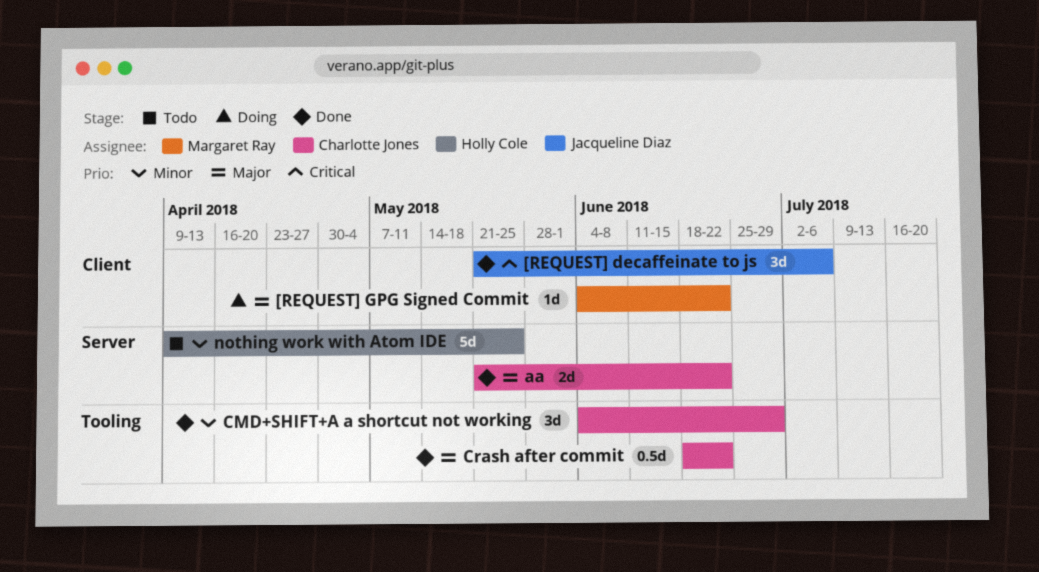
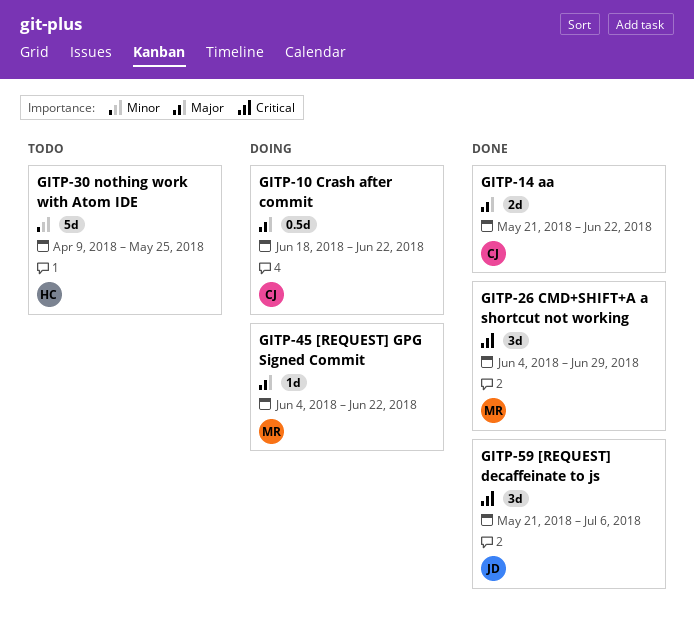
CMD+SHIFT+A a shortcut not working, owner: Charlotte Jones -> Margaret Ray
CMD+SHIFT+A a shortcut not working, priority: Minor -> Critical
Crash after commit, status: Done -> Doing

